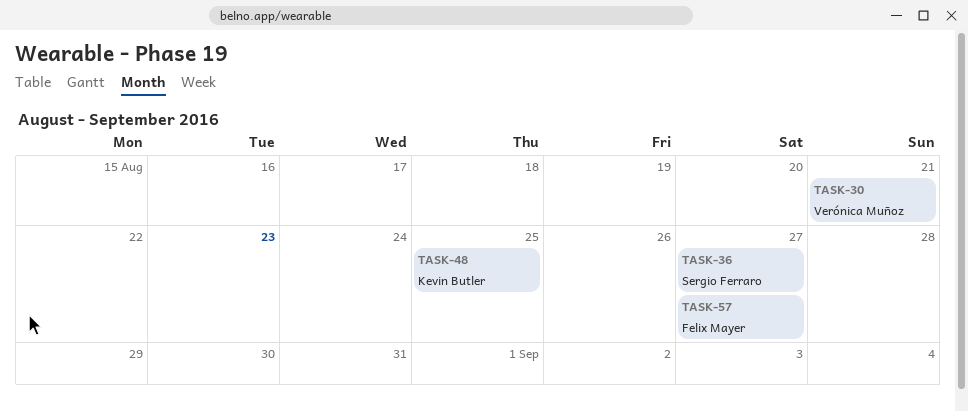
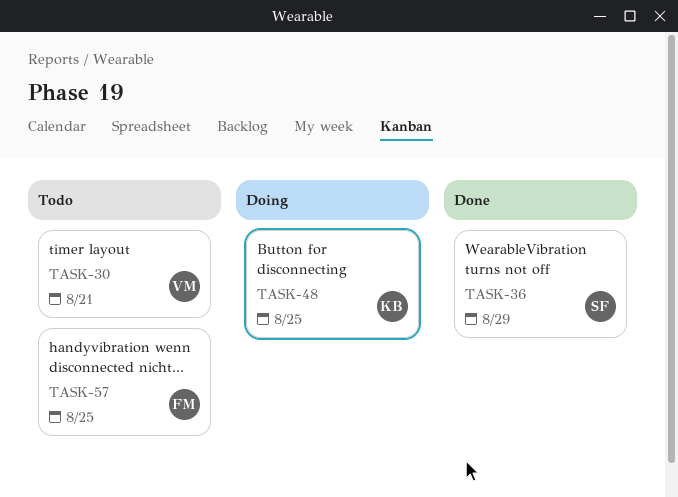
TASK-36, due: Aug 27 -> Aug 29
TASK-57, due: Aug 27 -> Aug 25

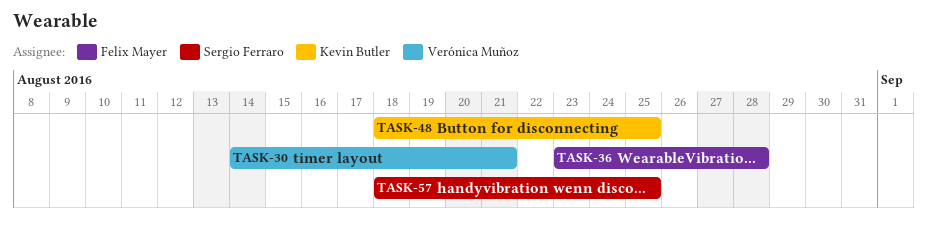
TASK-36, owner: Sergio Ferraro -> Felix Mayer
TASK-36, due: Aug 29 -> Aug 28
TASK-57, owner: Felix Mayer -> Sergio Ferraro

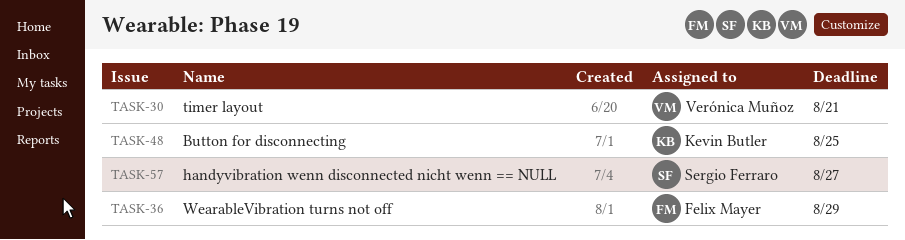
TASK-36, due: Aug 28 -> Aug 29
TASK-57, due: Aug 25 -> Aug 27

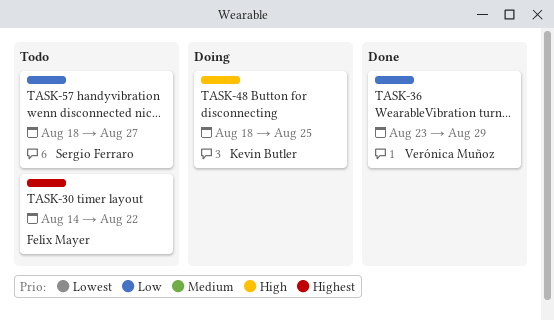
TASK-30, owner: Verónica Muñoz -> Felix Mayer
TASK-30, due: Aug 21 -> Aug 22
TASK-36, owner: Felix Mayer -> Verónica Muñoz

